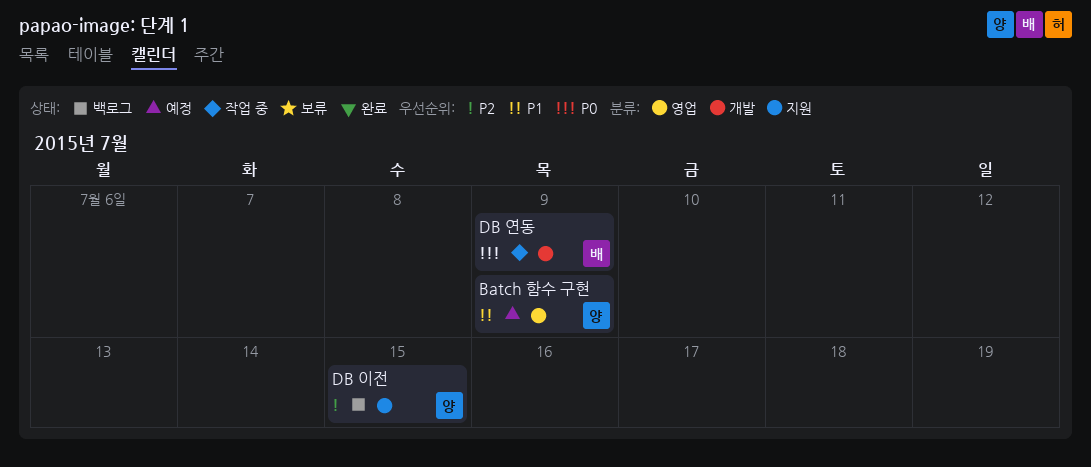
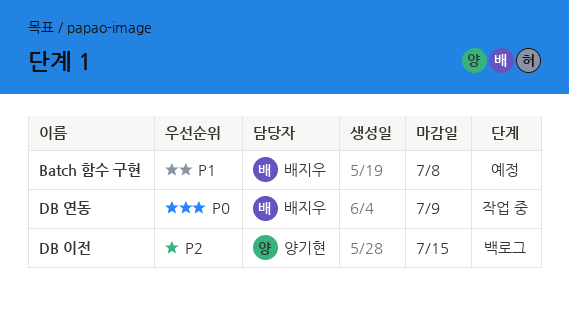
Batch 함수 구현, owner: 양기현 -> 배지우
Batch 함수 구현, due: Jul 9 -> Jul 8

